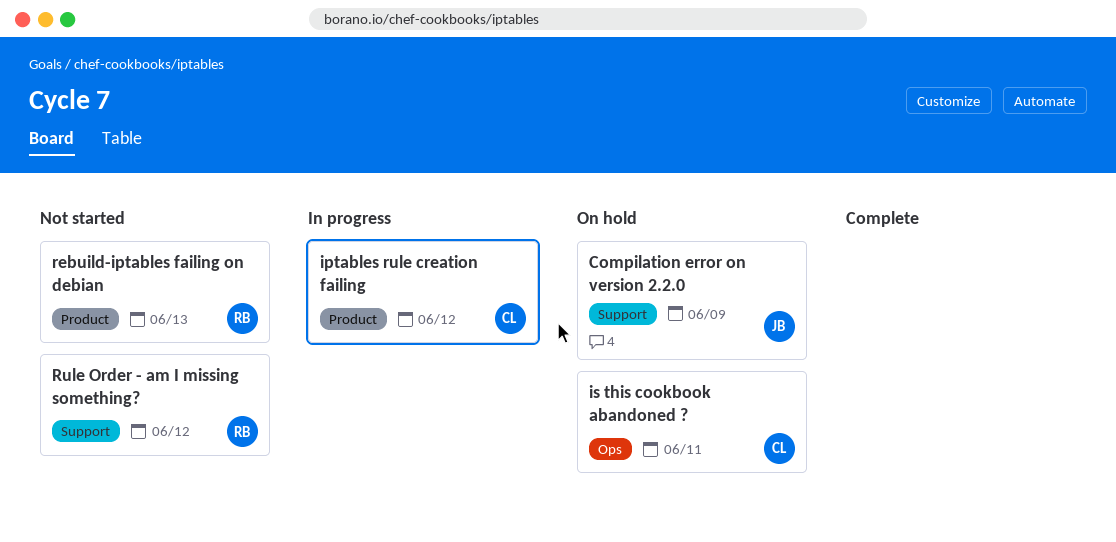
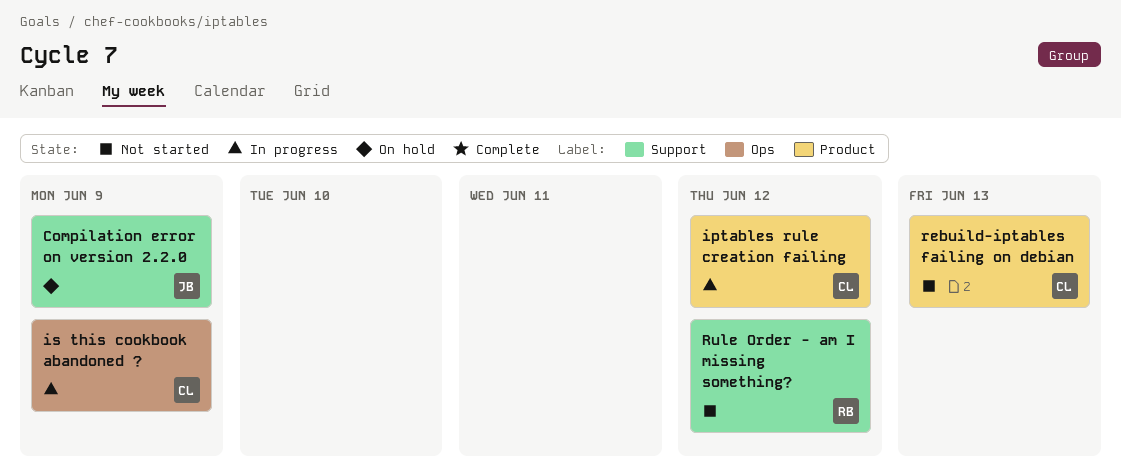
is this cookbook abandoned ?, status: On hold -> In progress
is this cookbook abandoned ?, due: Jun 11 -> Jun 9
rebuild-iptables failing on debian, owner: RB -> CL

